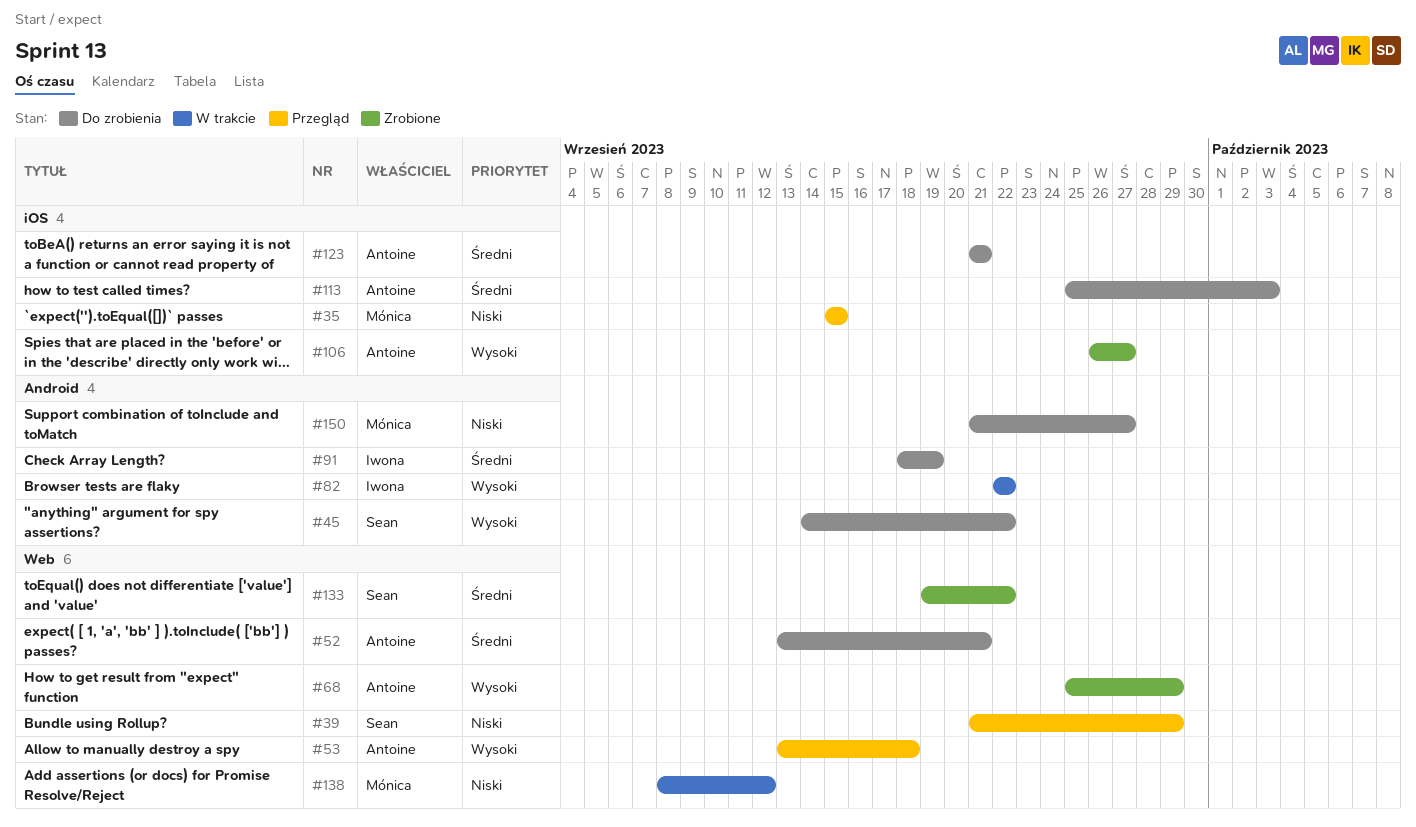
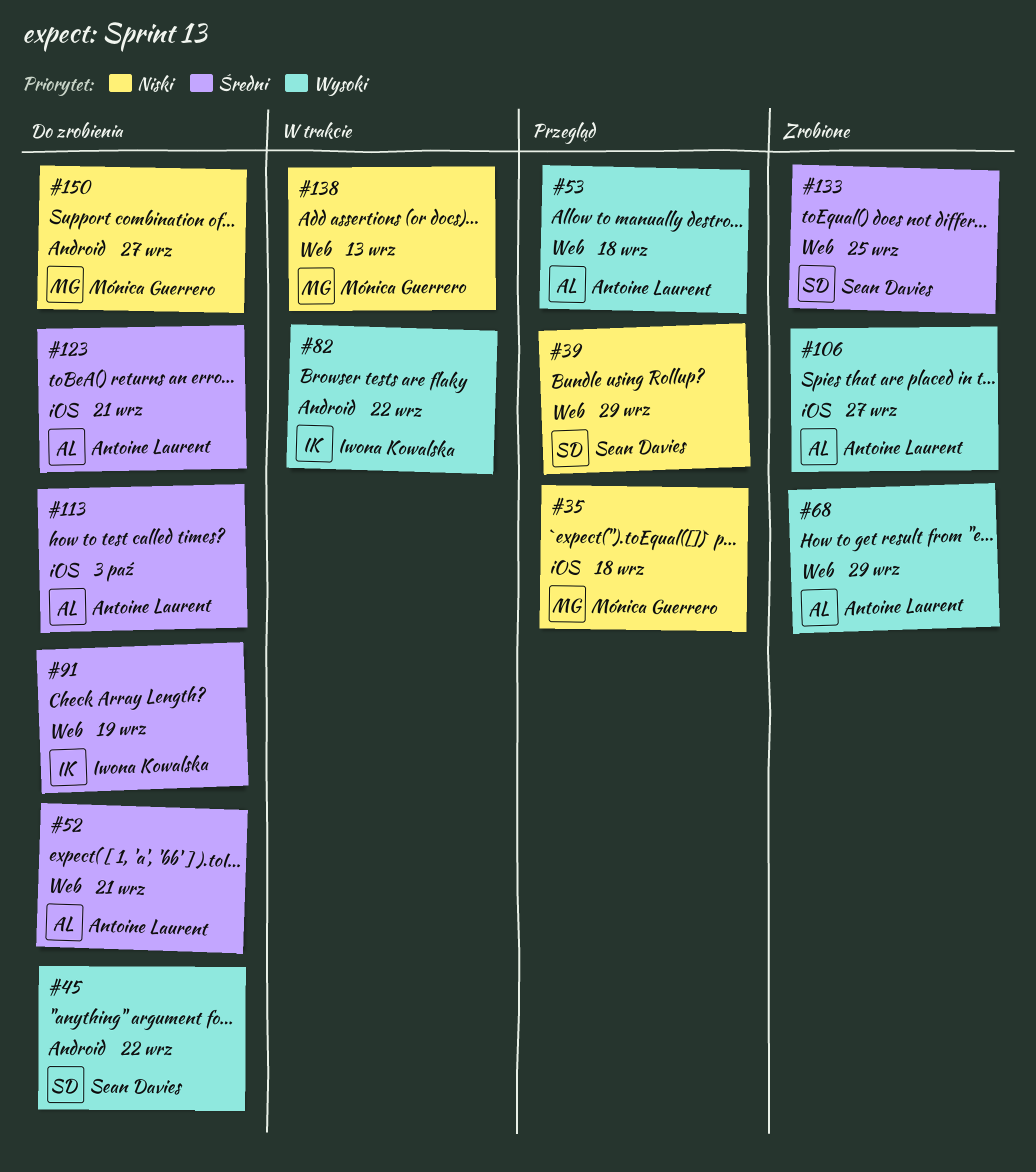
#35, due: Sep 15 -> Sep 18
#91, label: Android -> Web
#133, due: Sep 22 -> Sep 25
#138, due: Sep 12 -> Sep 13

